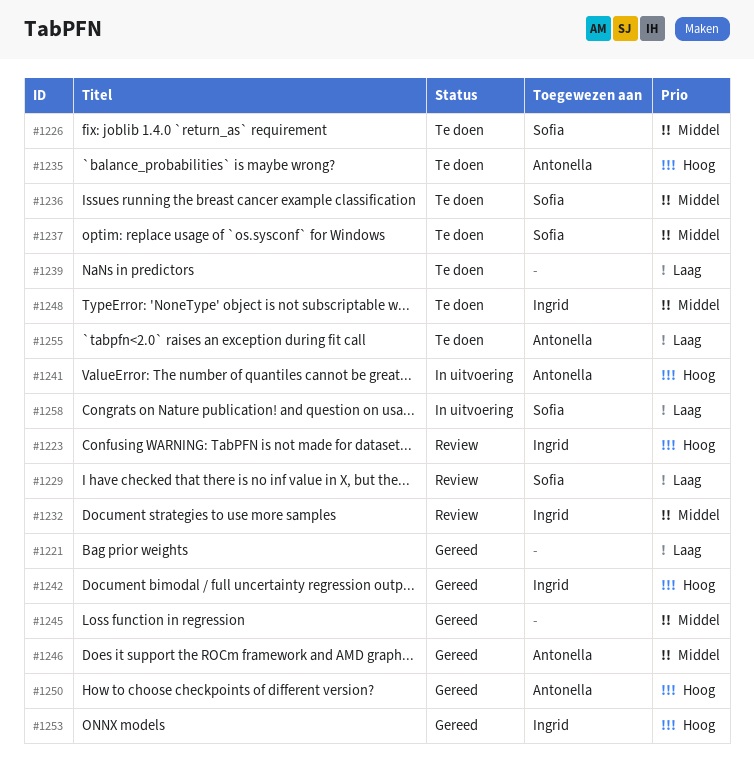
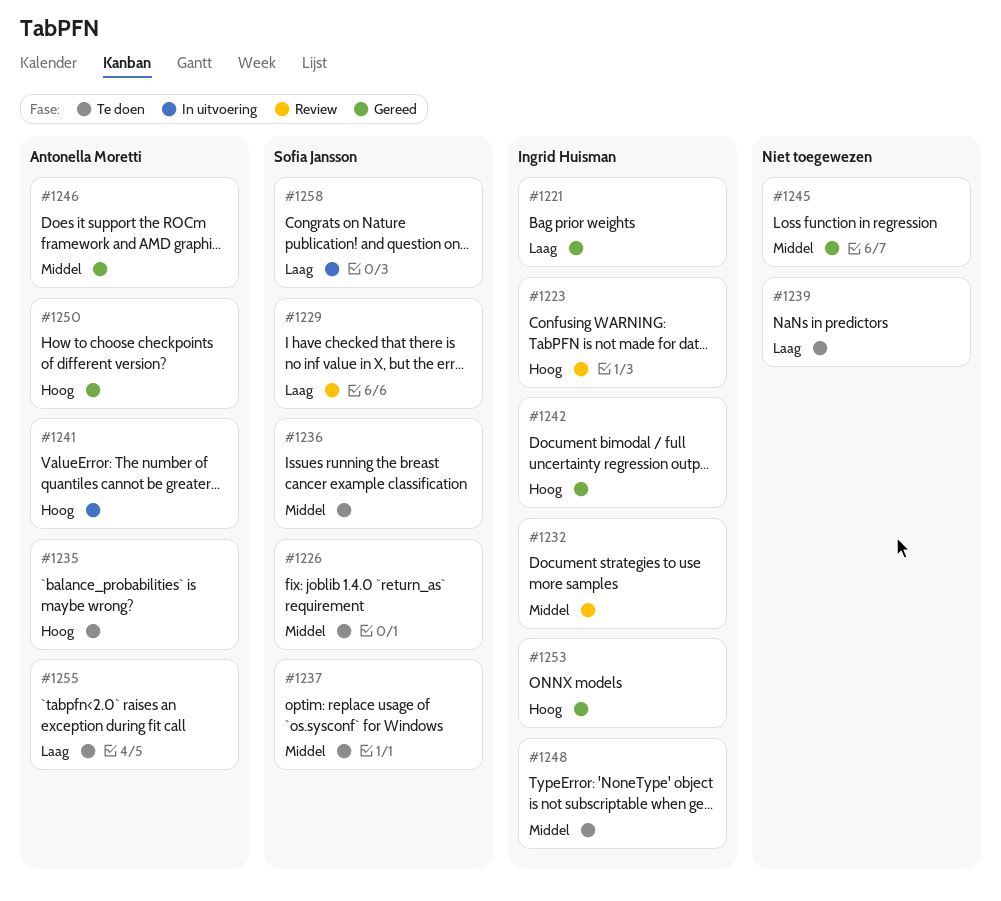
#1221, owner: none -> Ingrid Huisman

